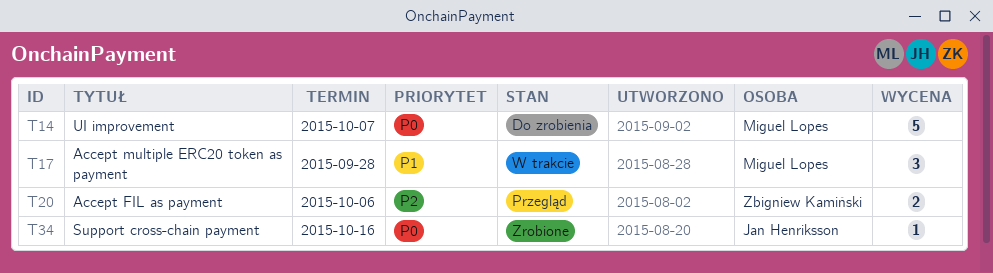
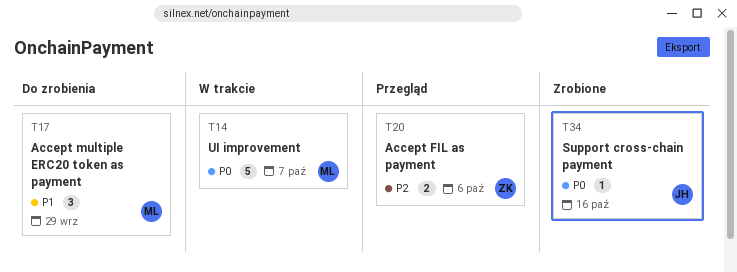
T14, status: Do zrobienia -> W trakcie
T17, status: W trakcie -> Do zrobienia
T17, due: Sep 28 -> Sep 29

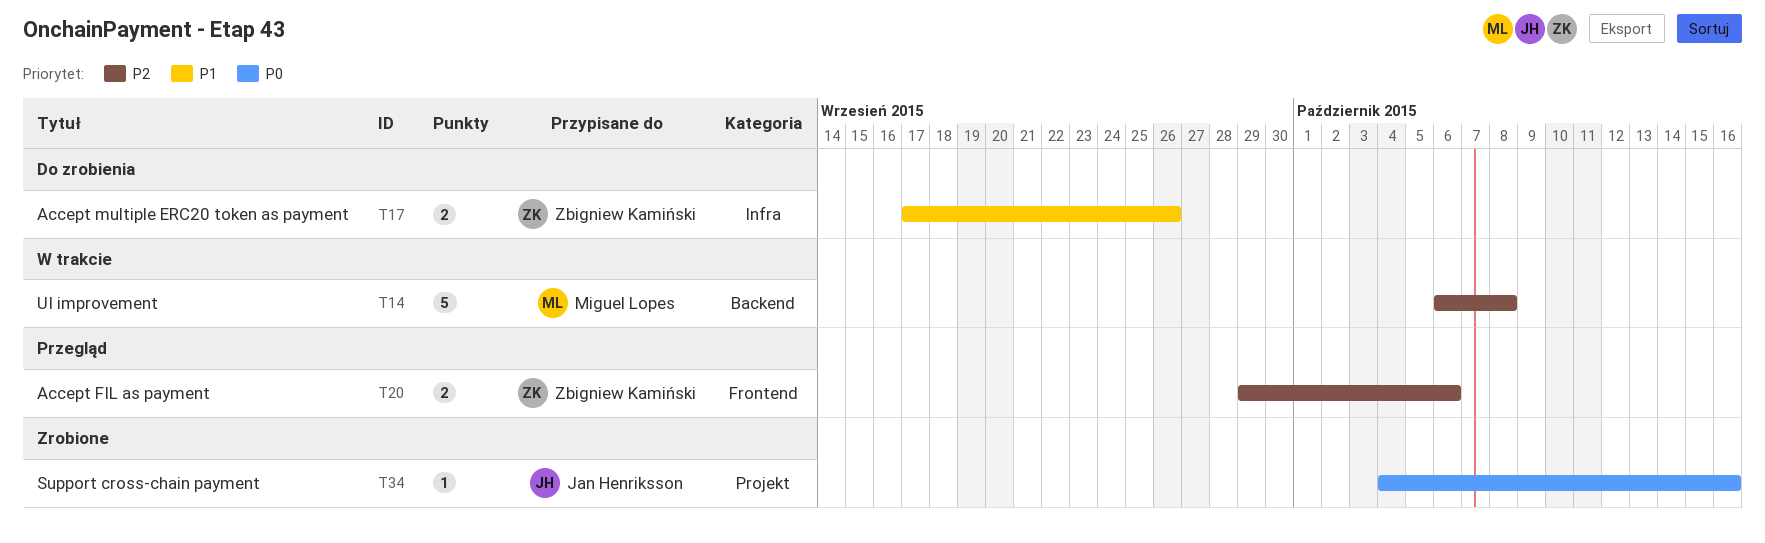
T14, priority: P0 -> P2
T14, due: Oct 7 -> Oct 8
T17, owner: Miguel Lopes -> Zbigniew Kamiński
T17, estimate: 3 -> 2
T17, due: Sep 29 -> Sep 26

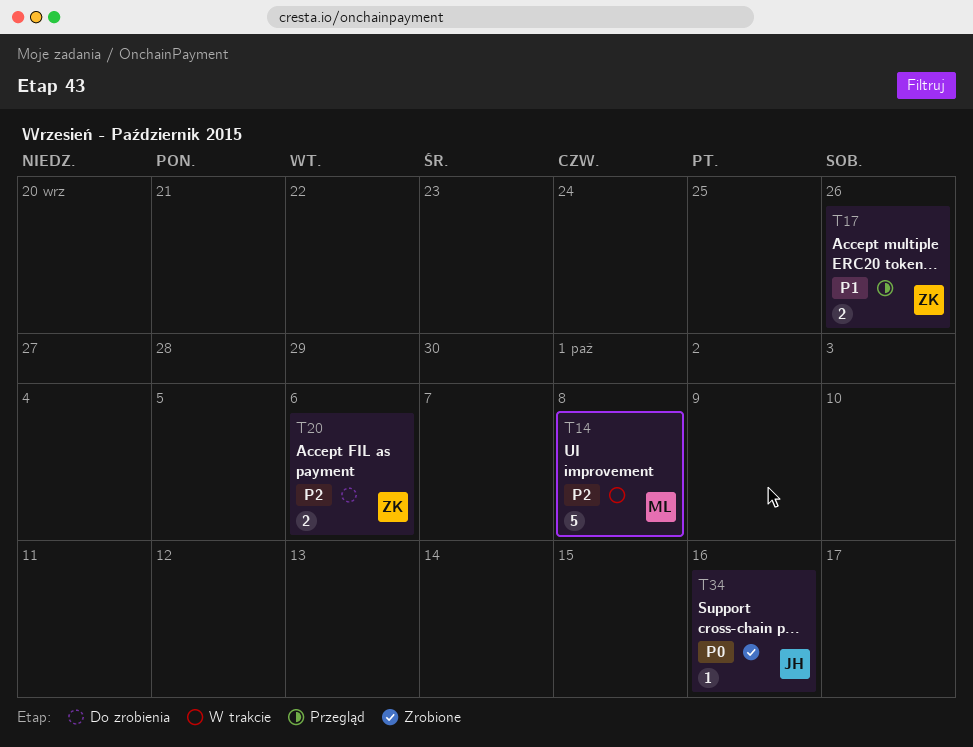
T17, status: Do zrobienia -> Przegląd
T20, status: Przegląd -> Do zrobienia

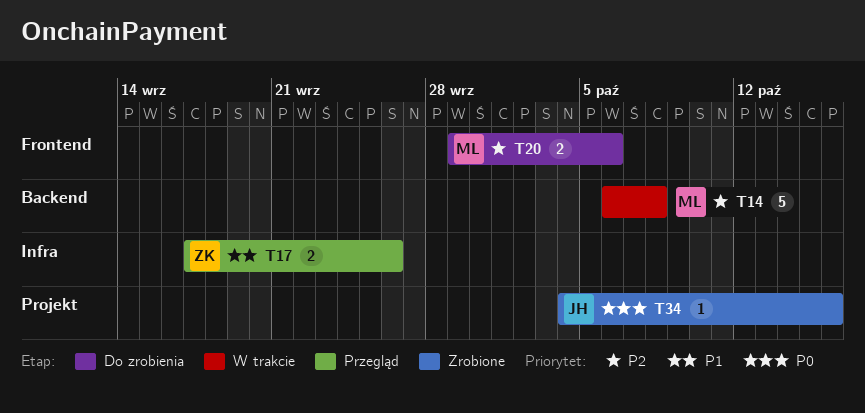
T20, owner: ZK -> ML

